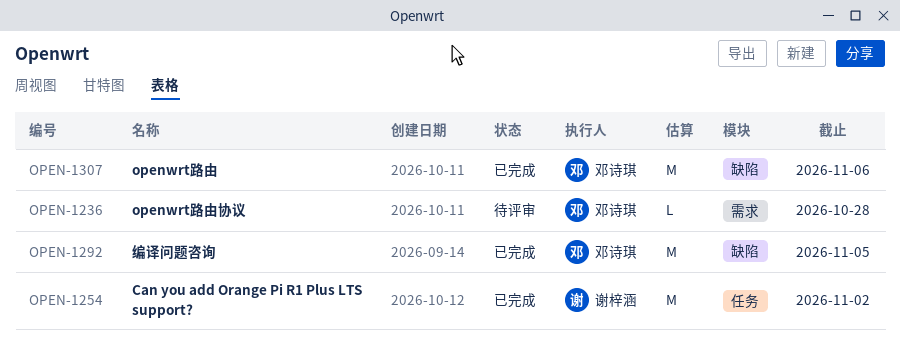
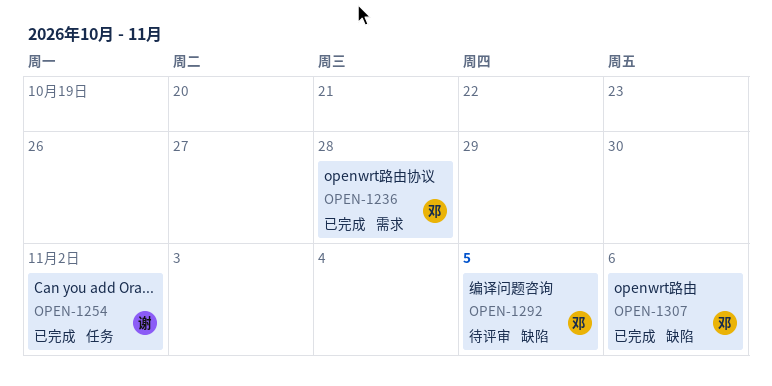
OPEN-1236, status: 待评审 -> 已完成
OPEN-1292, status: 已完成 -> 待评审

